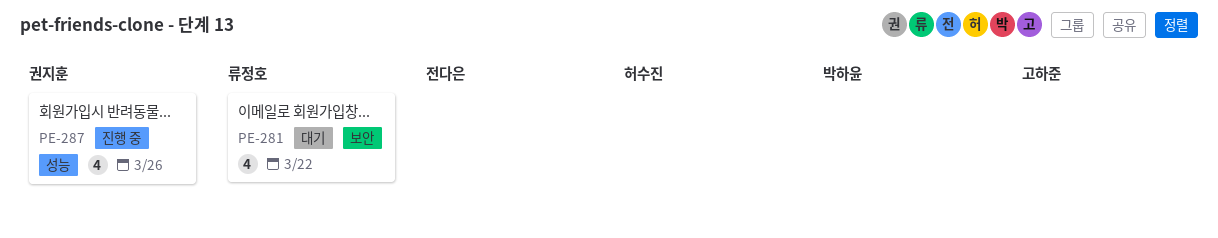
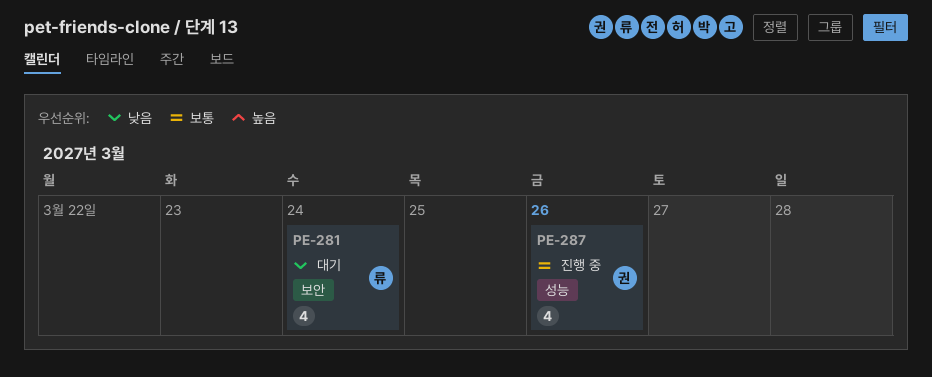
PE-281, due: Mar 22 -> Mar 24

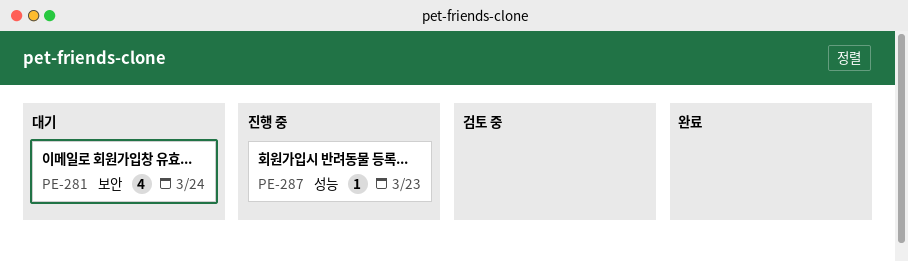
PE-287, estimate: 4 -> 1
PE-287, due: Mar 26 -> Mar 23

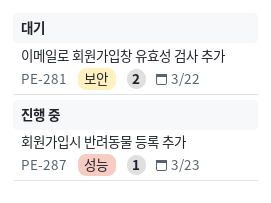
PE-281, estimate: 4 -> 2
PE-281, due: Mar 24 -> Mar 22

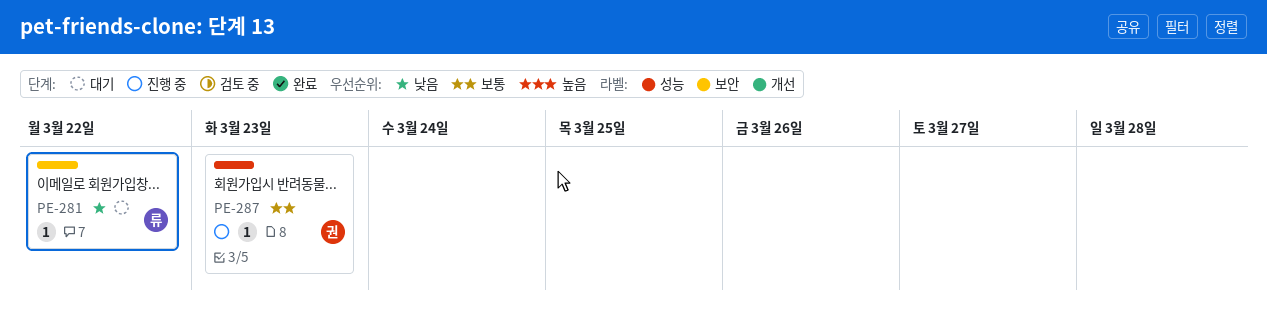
PE-281, estimate: 2 -> 1

